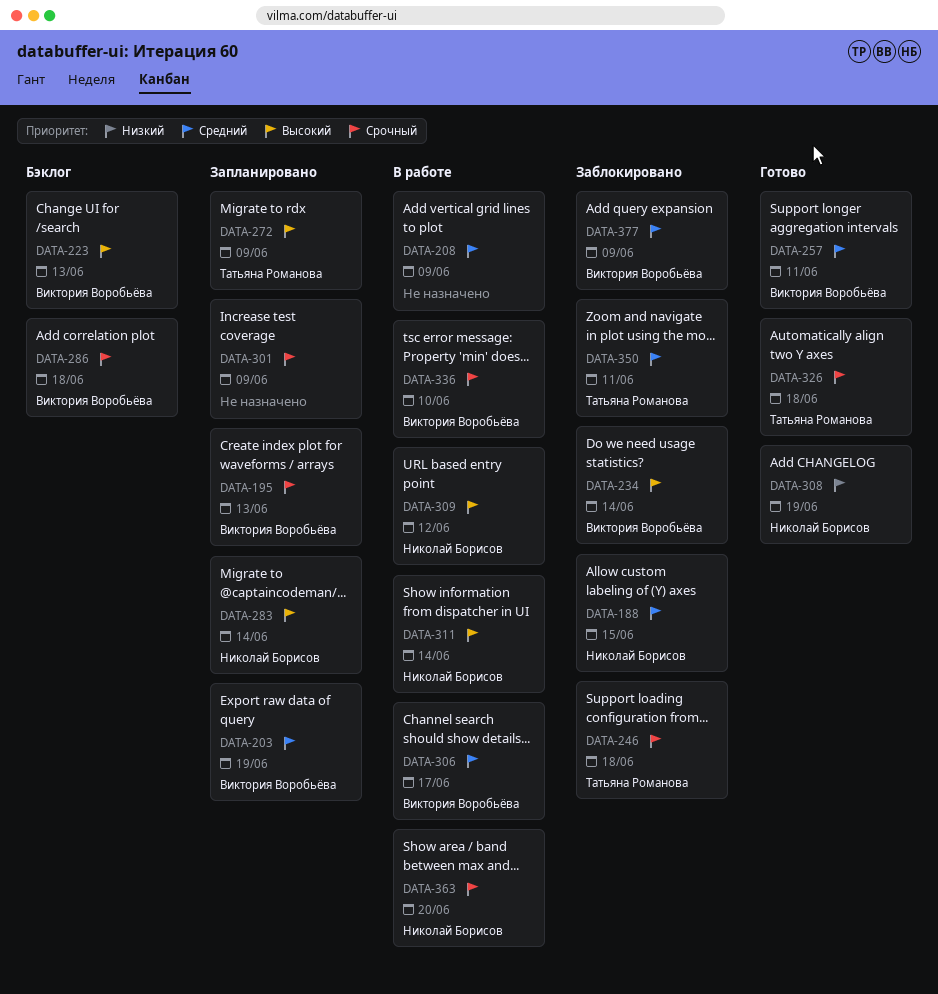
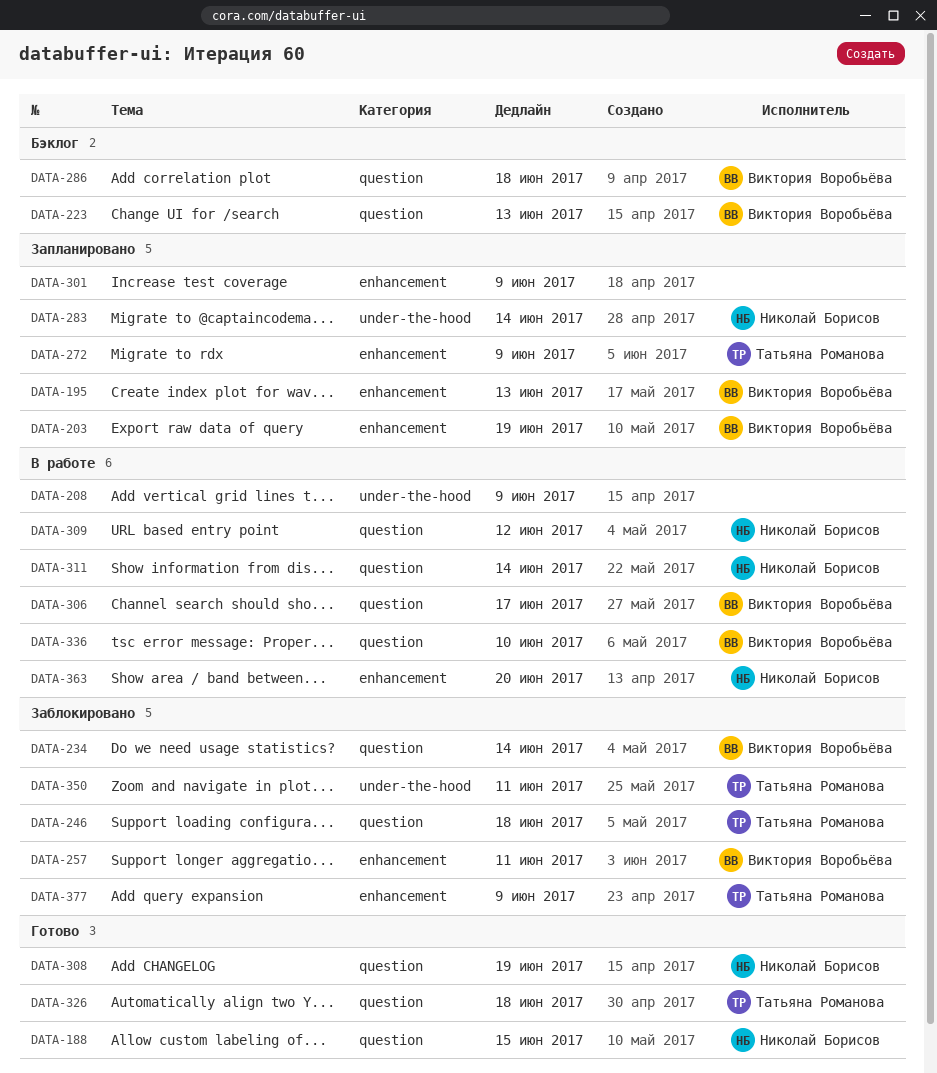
DATA-188, status: Заблокировано -> Готово
DATA-257, status: Готово -> Заблокировано
DATA-377, owner: Виктория Воробьёва -> Татьяна Романова

